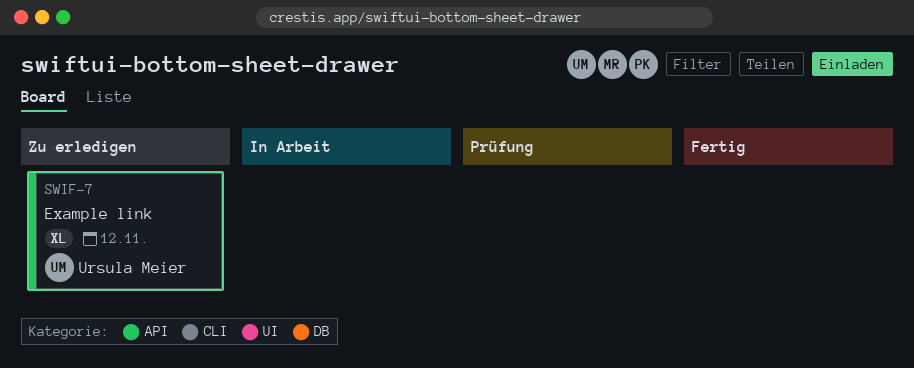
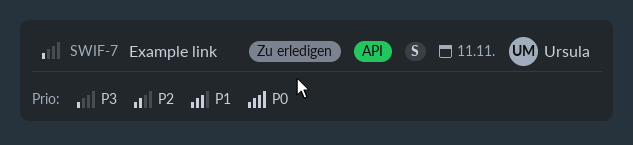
SWIF-7, estimate: XL -> S
SWIF-7, due: Nov 12 -> Nov 11

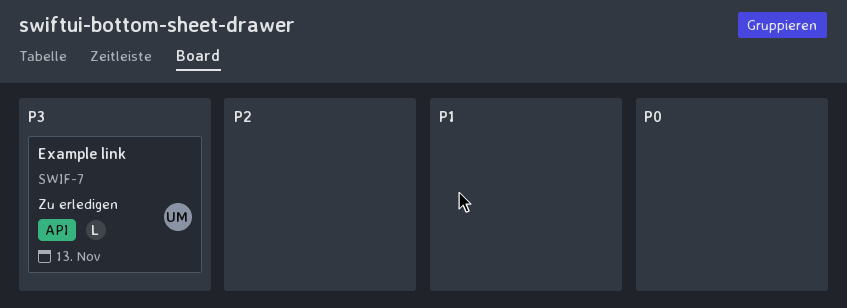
SWIF-7, estimate: S -> L
SWIF-7, due: Nov 11 -> Nov 13

